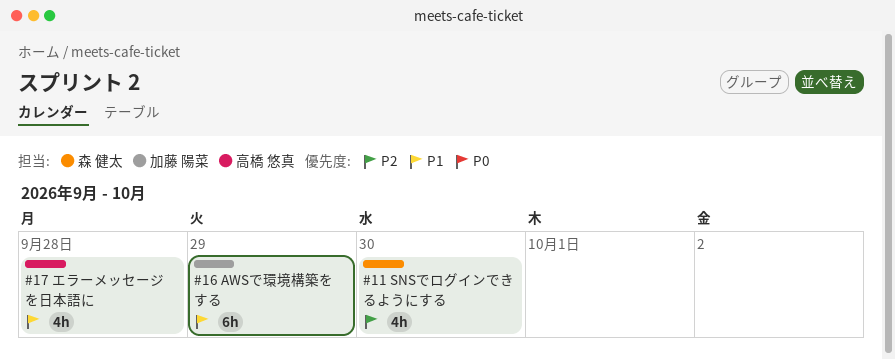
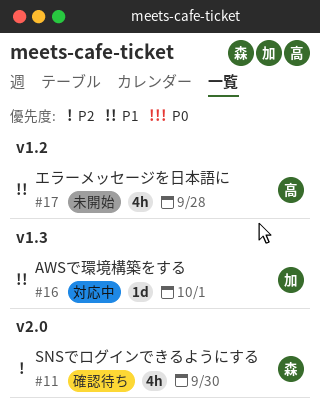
#16, estimate: 6h -> 1d
#16, day: Sep 29 -> Oct 1

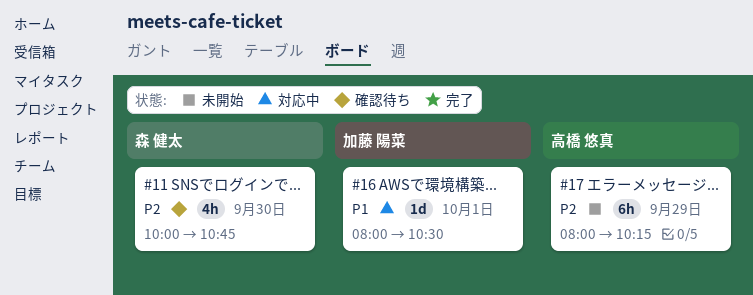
#17, priority: P1 -> P2
#17, estimate: 4h -> 6h
#17, day: Sep 28 -> Sep 29

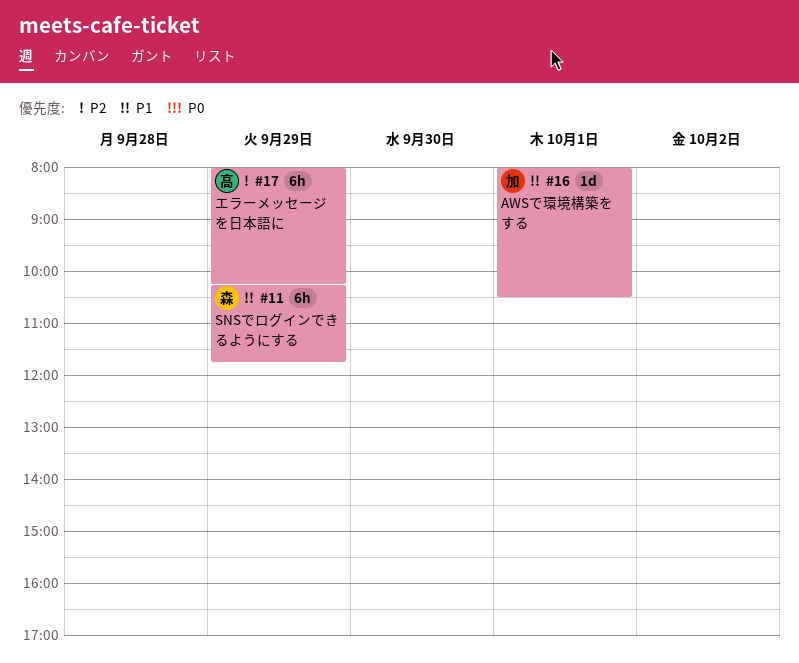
#11, priority: P2 -> P1
#11, estimate: 4h -> 6h
#11, day: Sep 30 -> Sep 29
#11, begins: 10:00 -> 10:15
#11, ends: 10:45 -> 11:45

